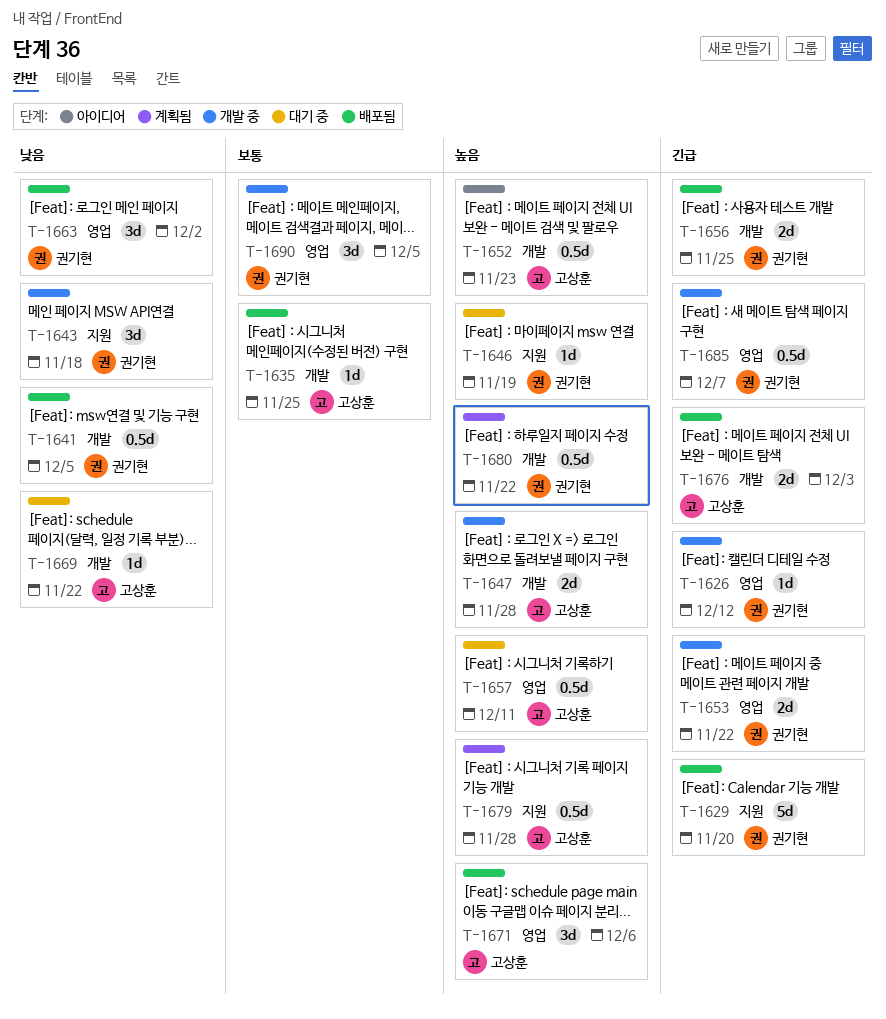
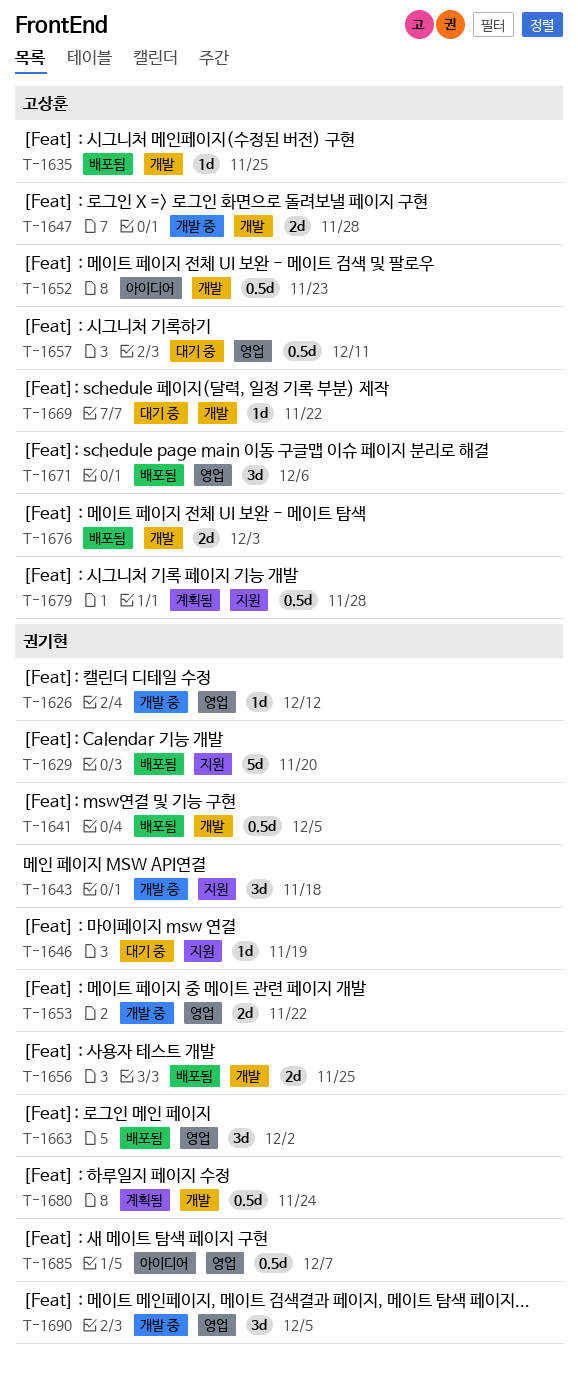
T-1680, due: Nov 22 -> Nov 24
T-1685, status: 개발 중 -> 아이디어

